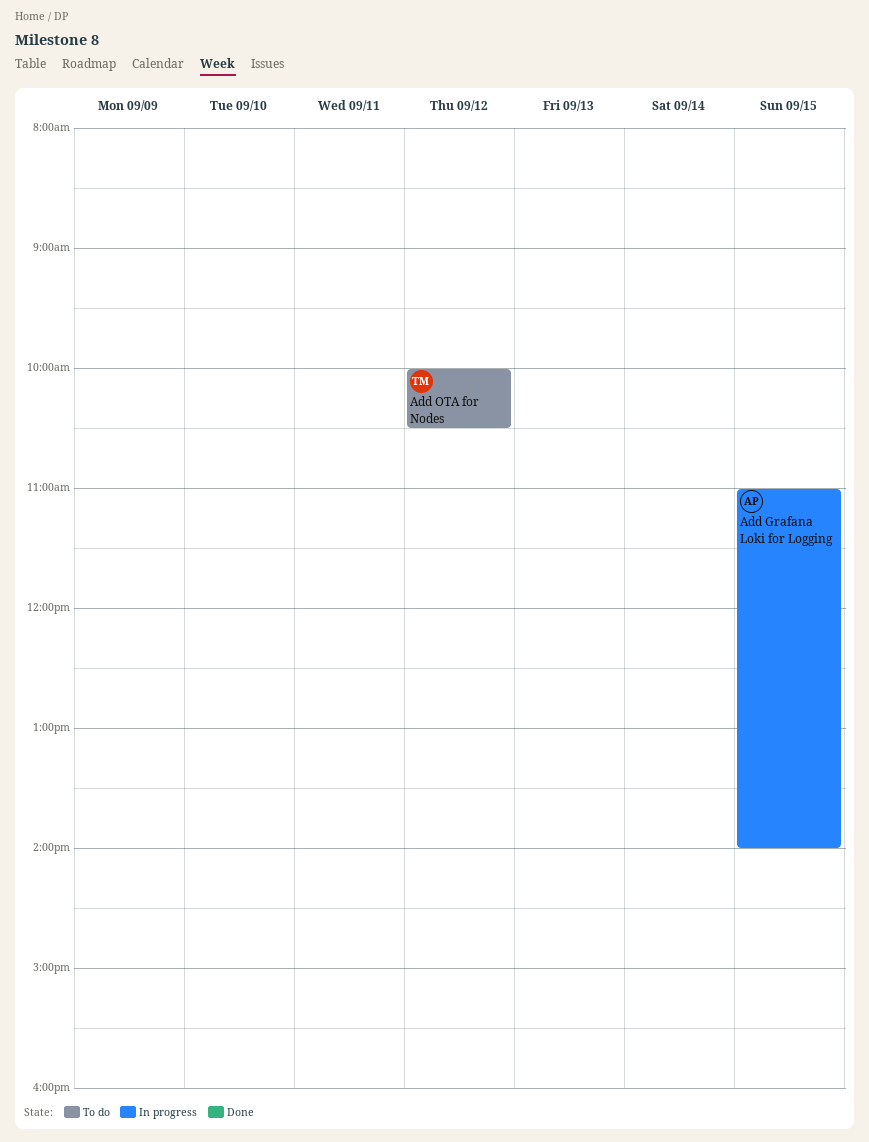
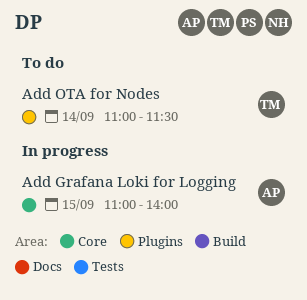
Add OTA for Nodes, day: Sep 12 -> Sep 14
Add OTA for Nodes, begins: 10:00 -> 11:00
Add OTA for Nodes, ends: 10:30 -> 11:30

